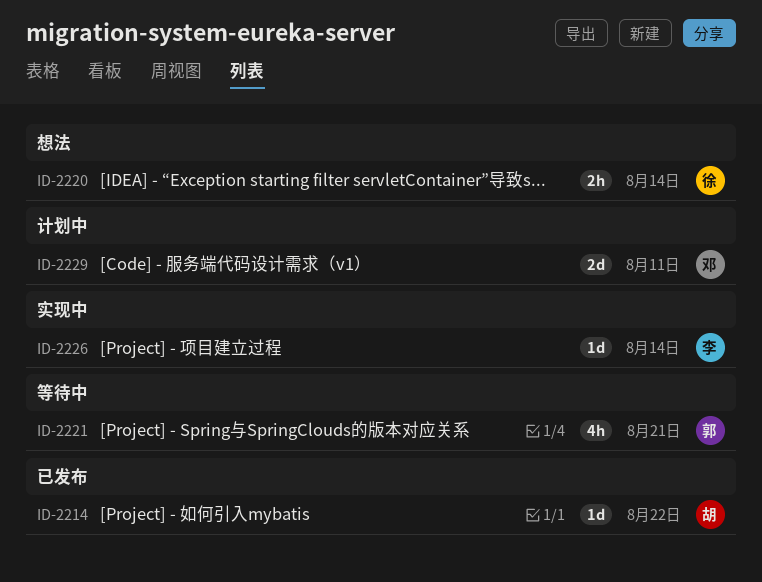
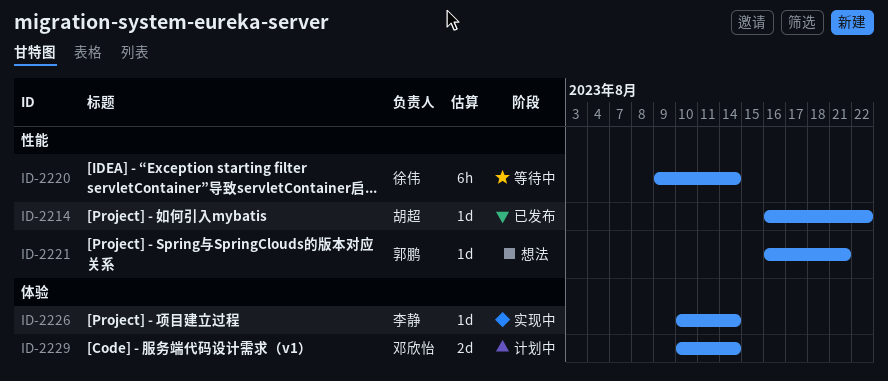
ID-2220, status: 想法 -> 等待中
ID-2220, estimate: 2h -> 6h
ID-2221, status: 等待中 -> 想法
ID-2221, estimate: 4h -> 1d
ID-2229, due: Aug 11 -> Aug 14

